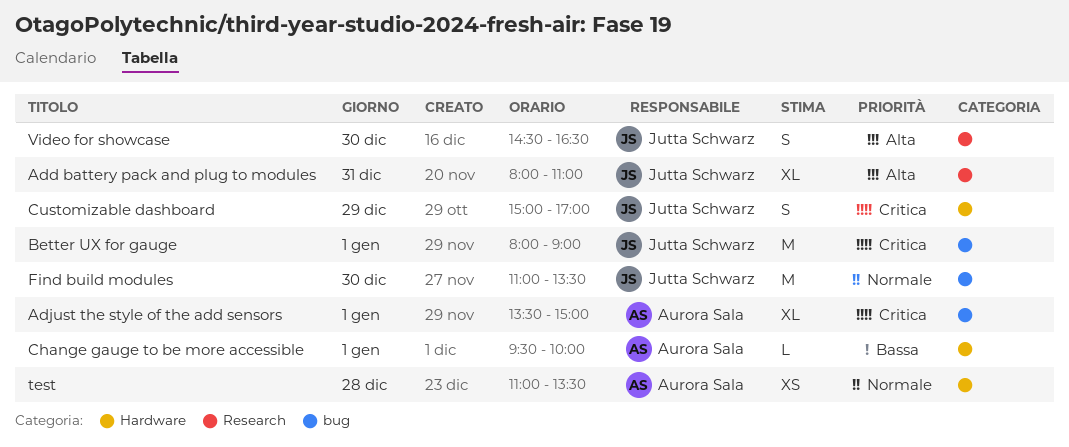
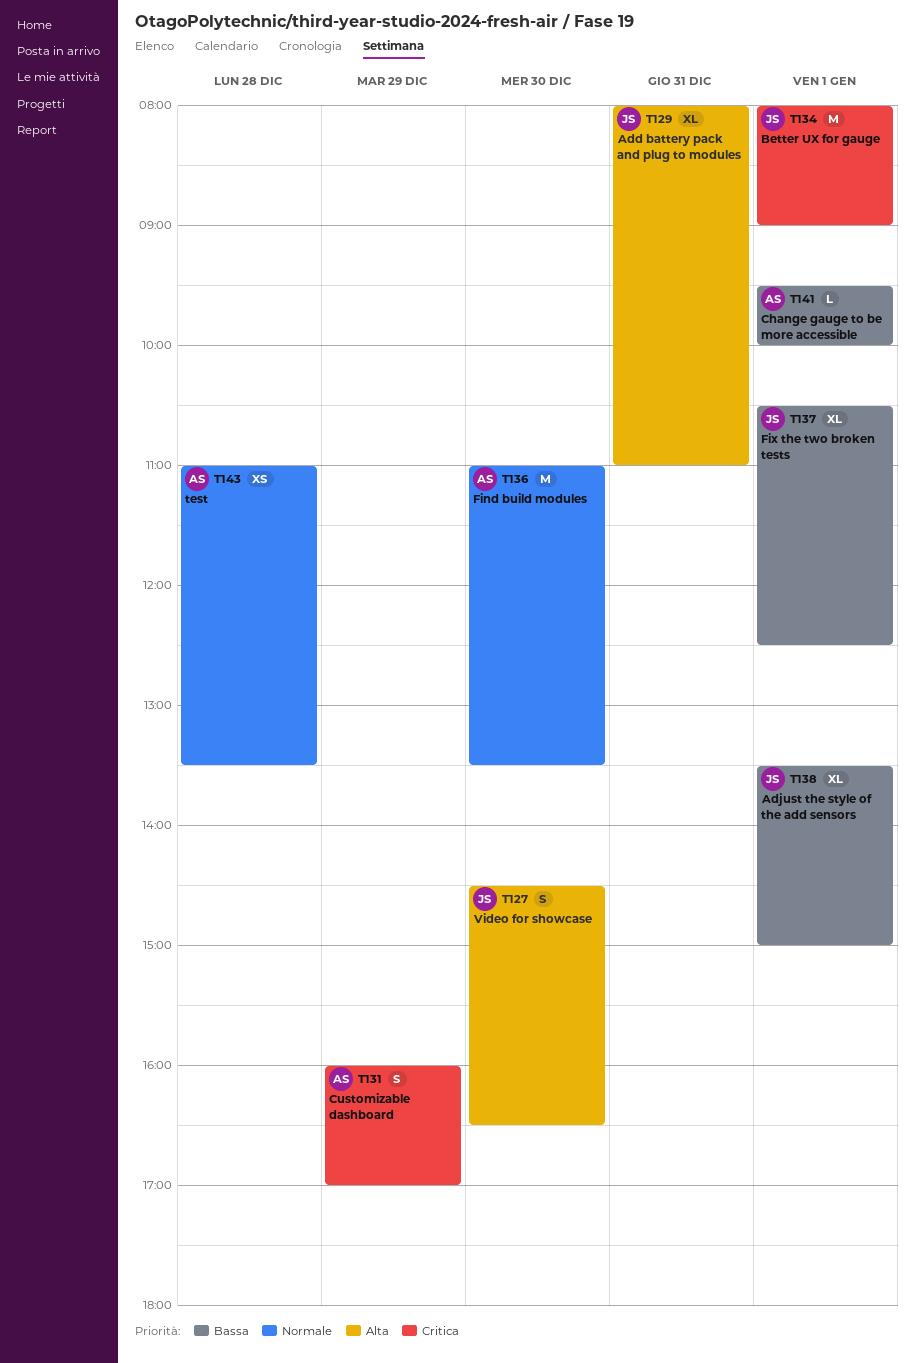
Adjust the style of the add sensors, owner: Aurora Sala -> Jutta Schwarz
Adjust the style of the add sensors, priority: Critica -> Bassa
Customizable dashboard, owner: Jutta Schwarz -> Aurora Sala
Customizable dashboard, begins: 15:00 -> 16:00
Find build modules, owner: Jutta Schwarz -> Aurora Sala
Fix the two broken tests: none -> present

